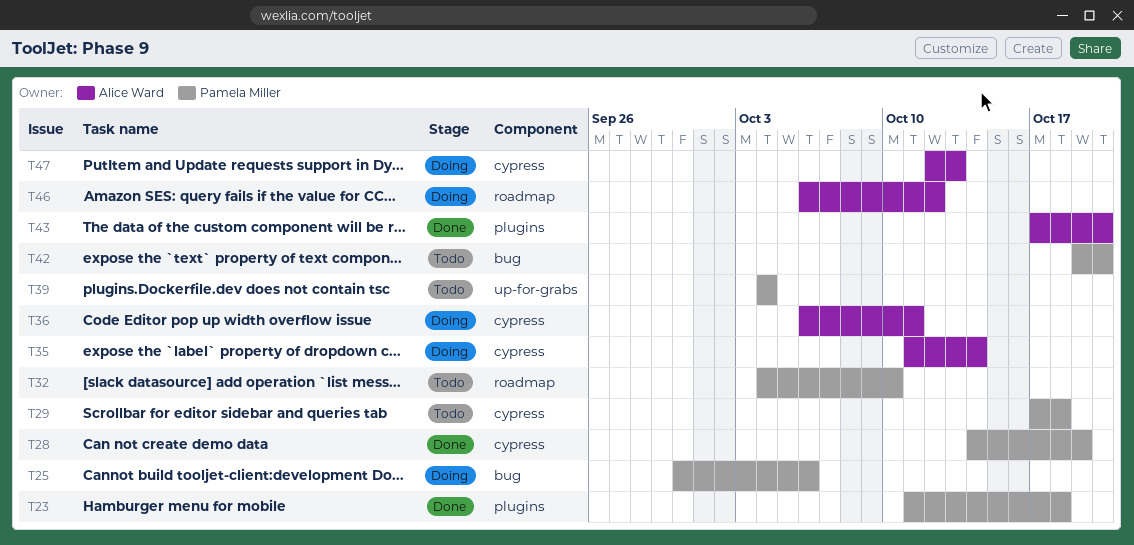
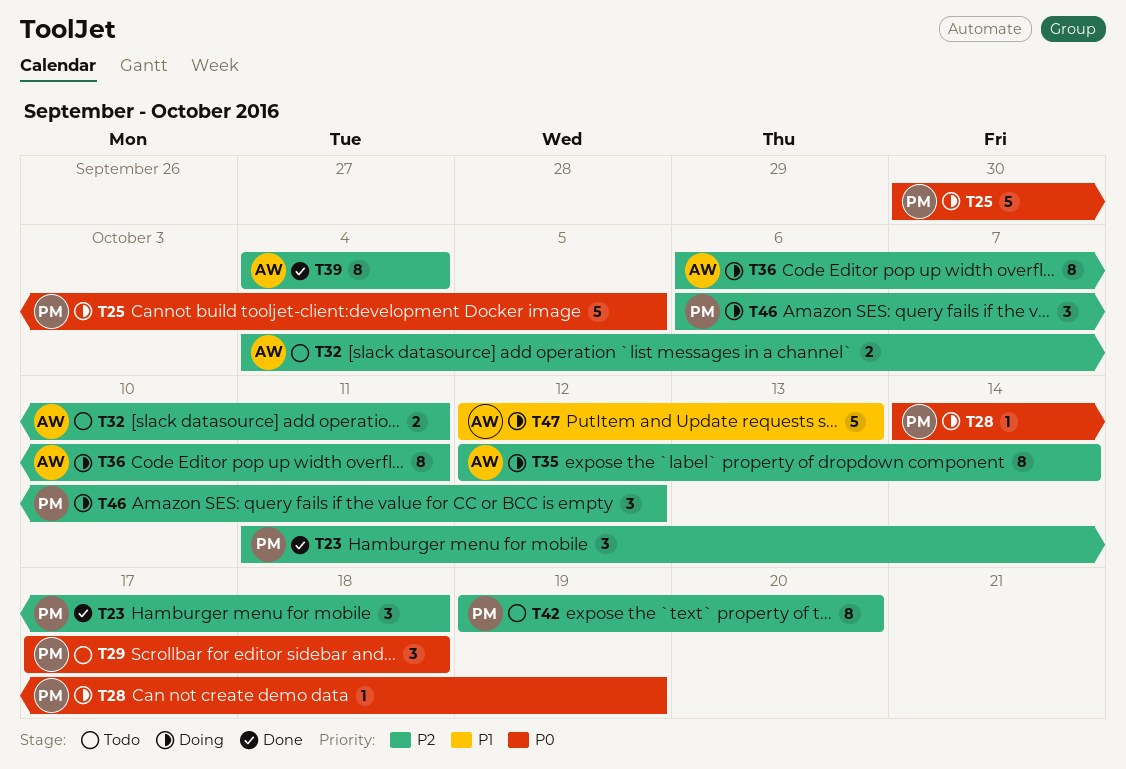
T25, due: Oct 6 -> Oct 5
T28, status: Done -> Doing
T32, owner: Pamela Miller -> Alice Ward
T32, due: Oct 10 -> Oct 11
T35, start: Oct 11 -> Oct 12
T39, status: Todo -> Done
T39, owner: Pamela Miller -> Alice Ward
T43: present -> none
T46, owner: Alice Ward -> Pamela Miller

